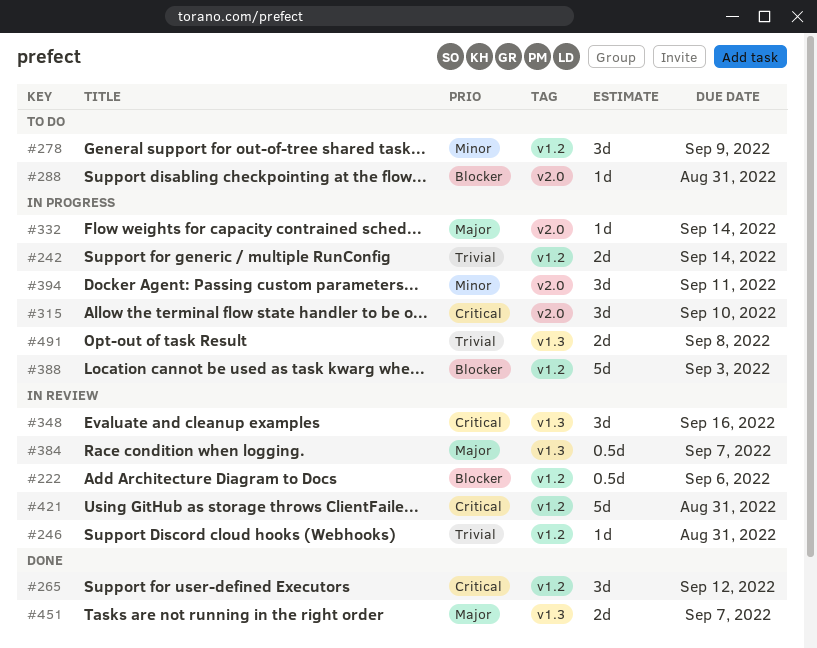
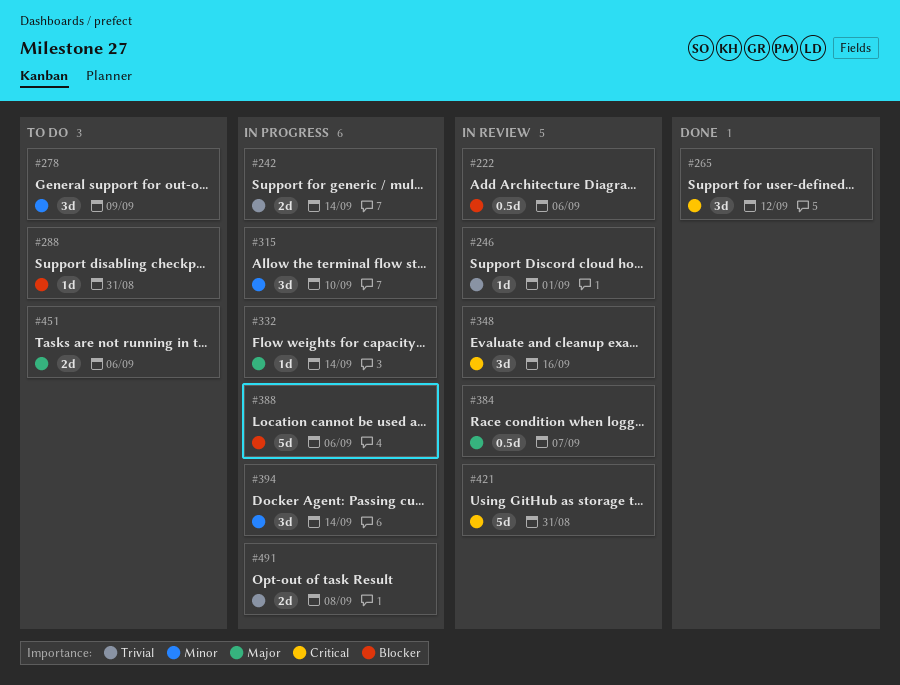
#246, due: Aug 31 -> Sep 1
#315, priority: Critical -> Minor
#388, due: Sep 3 -> Sep 6
#394, due: Sep 11 -> Sep 14
#451, status: Done -> To do
#451, due: Sep 7 -> Sep 6

